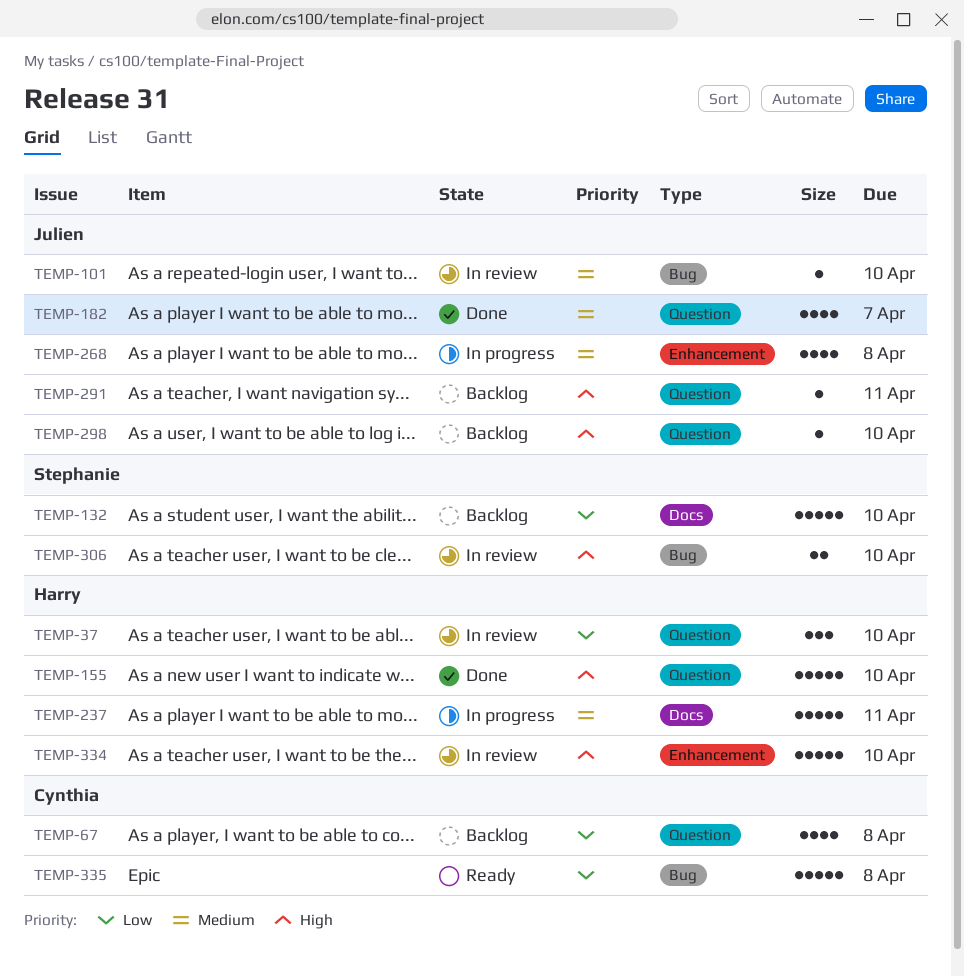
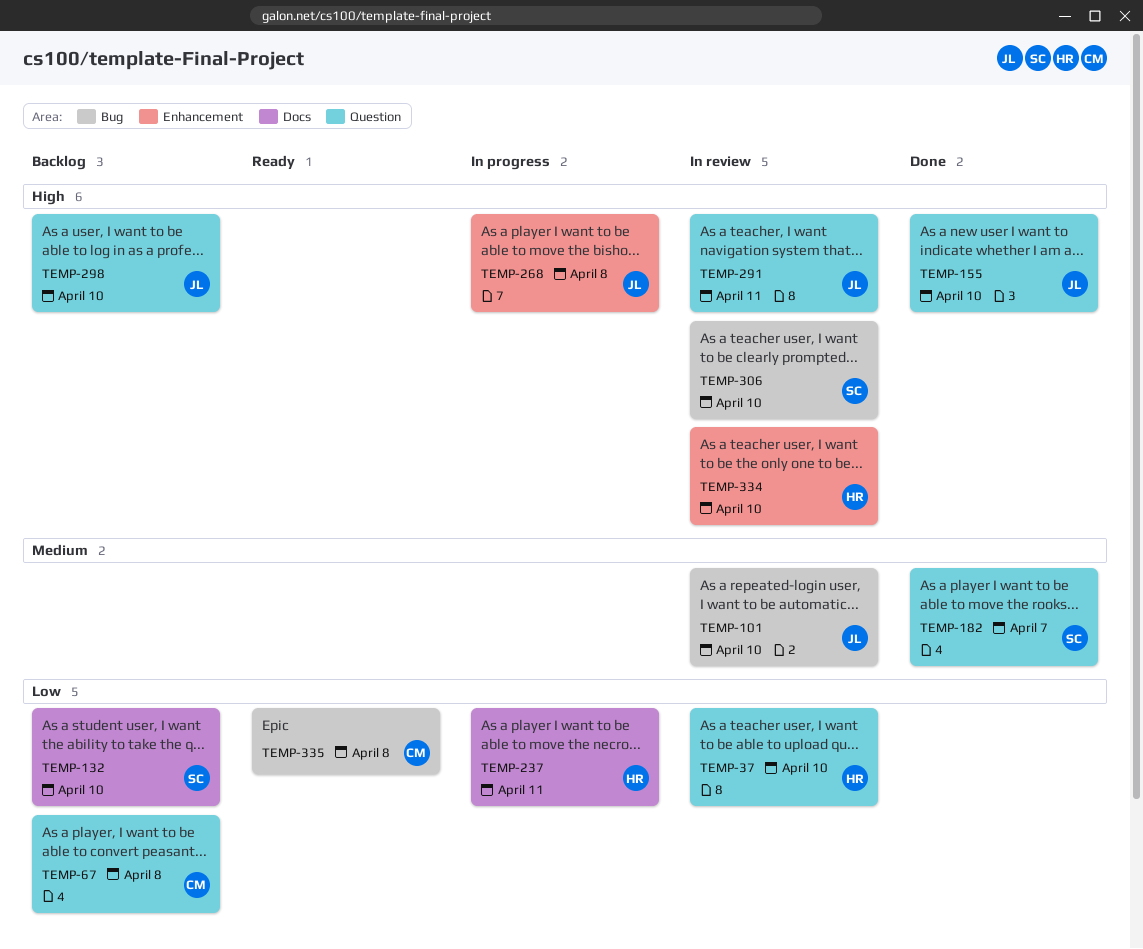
TEMP-155, owner: Harry -> Julien
TEMP-182, owner: Julien -> Stephanie
TEMP-237, priority: Medium -> Low
TEMP-268, priority: Medium -> High
TEMP-291, status: Backlog -> In review

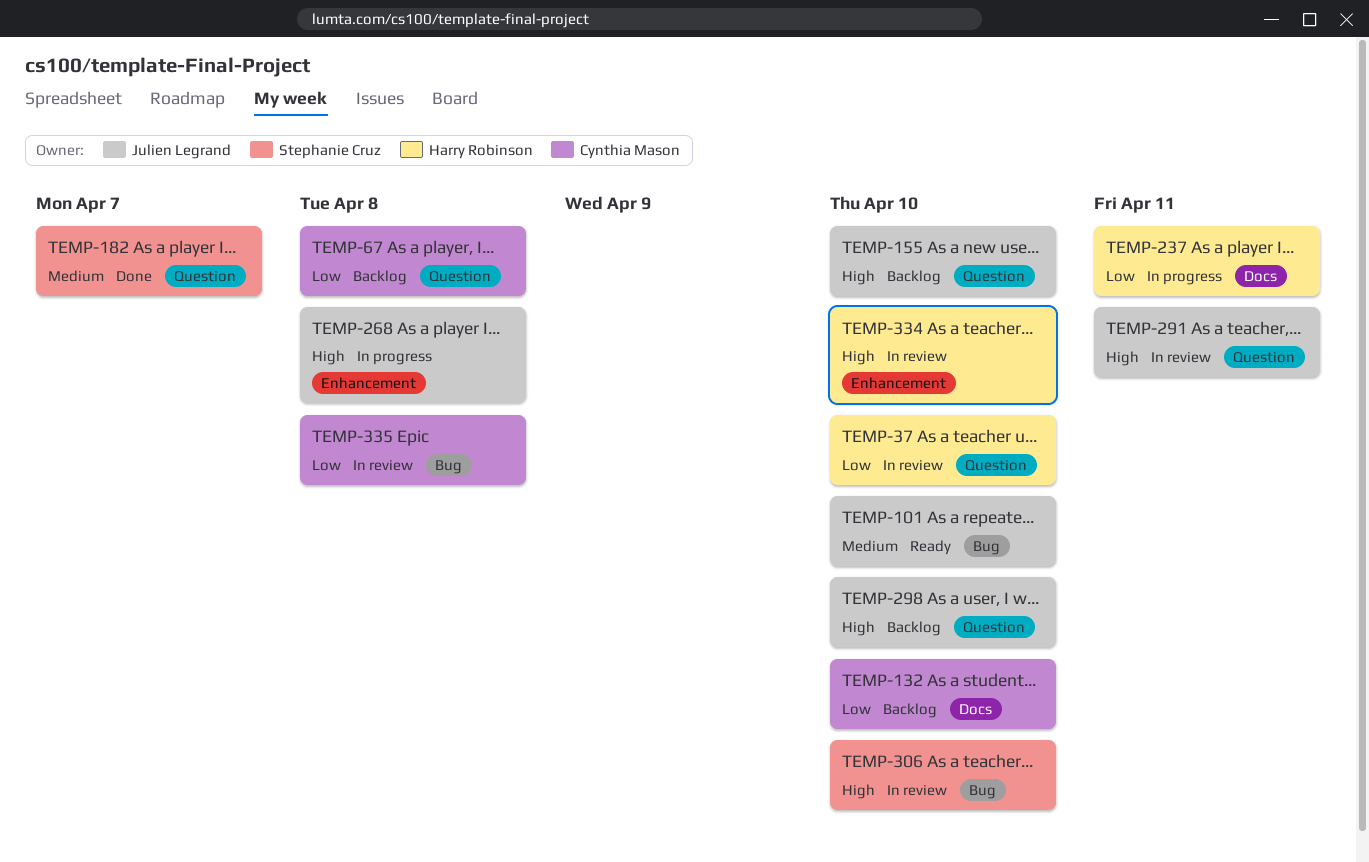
TEMP-101, status: In review -> Ready
TEMP-132, owner: Stephanie Cruz -> Cynthia Mason
TEMP-155, status: Done -> Backlog
TEMP-335, status: Ready -> In review

